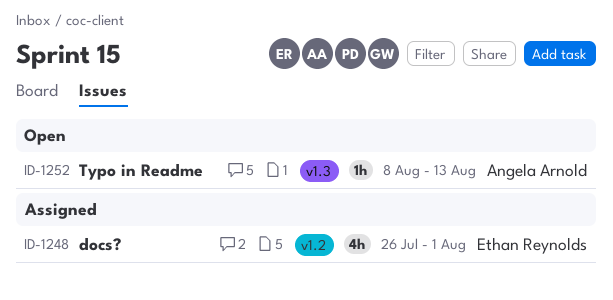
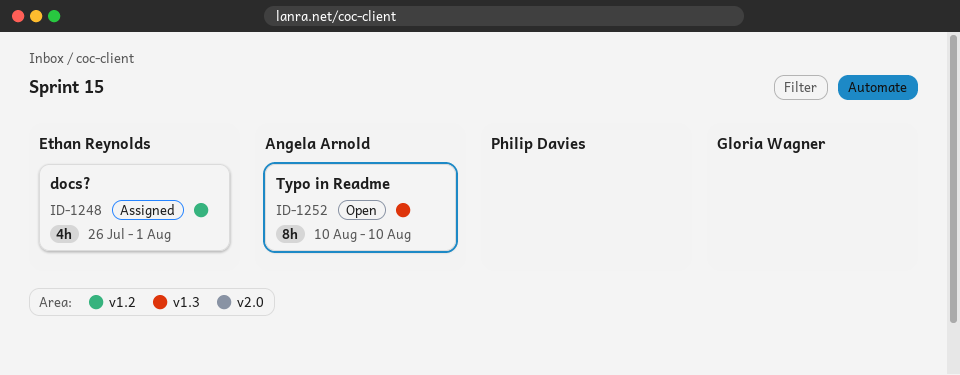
ID-1252, estimate: 1h -> 8h
ID-1252, start: Aug 8 -> Aug 10
ID-1252, due: Aug 13 -> Aug 10

